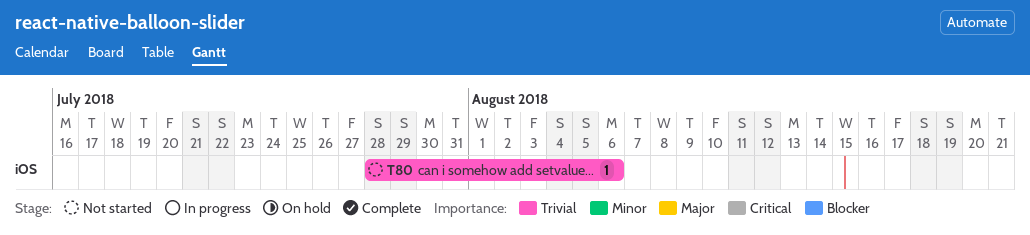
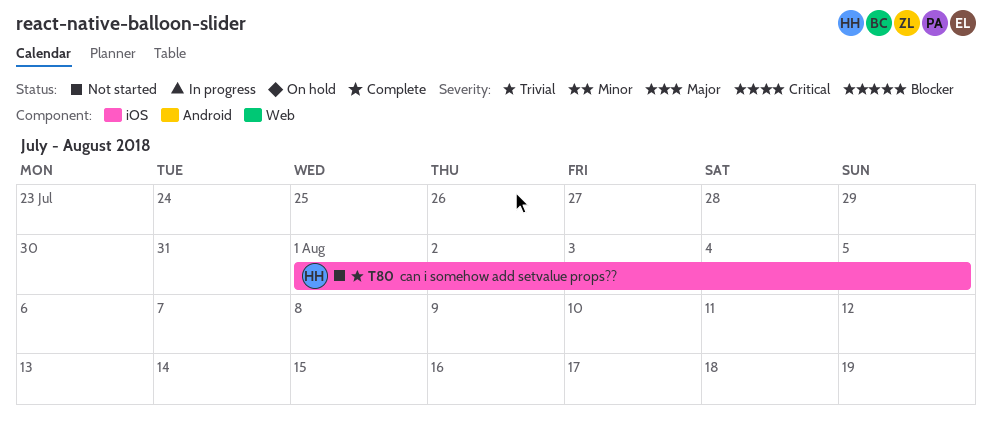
T80, start: Jul 28 -> Aug 1
T80, due: Aug 6 -> Aug 5

